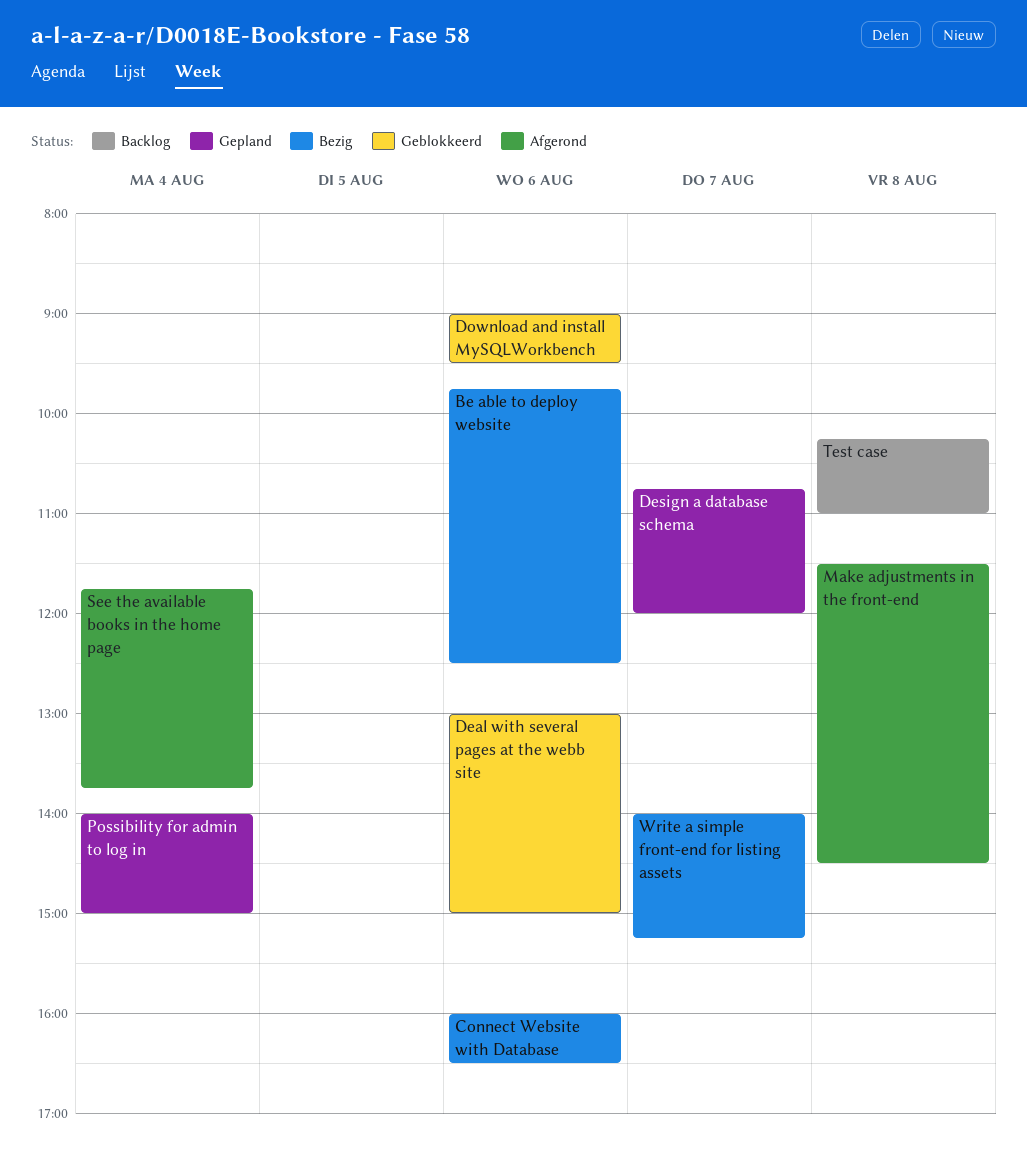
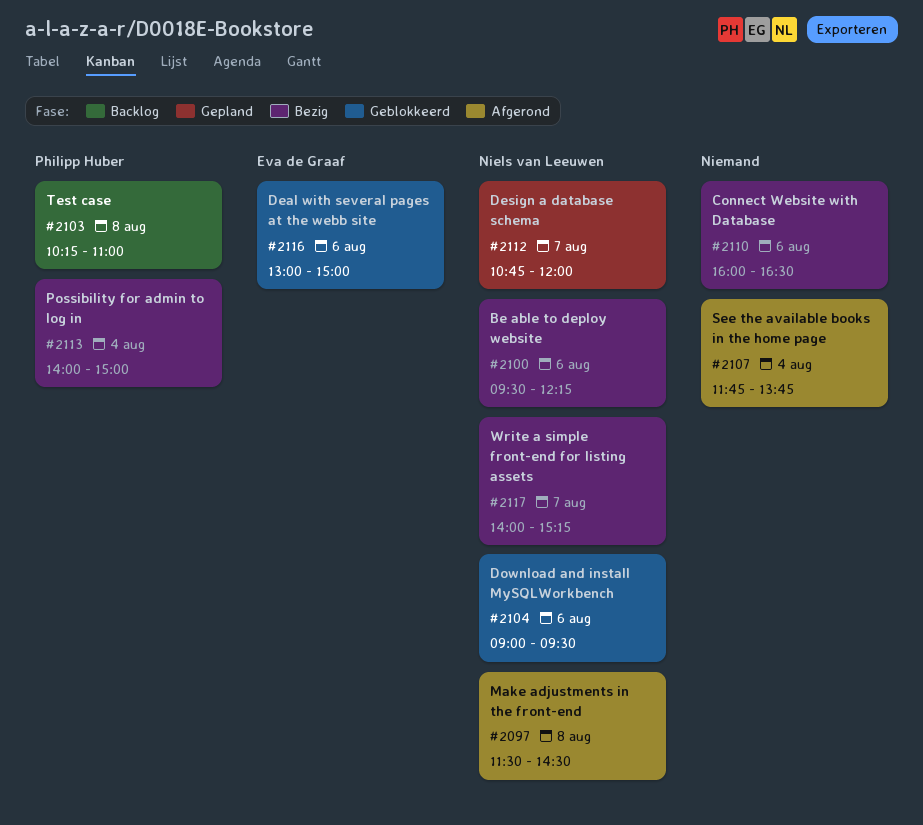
Be able to deploy website, begins: 09:45 -> 09:30
Be able to deploy website, ends: 12:30 -> 12:15
Possibility for admin to log in, status: Gepland -> Bezig

